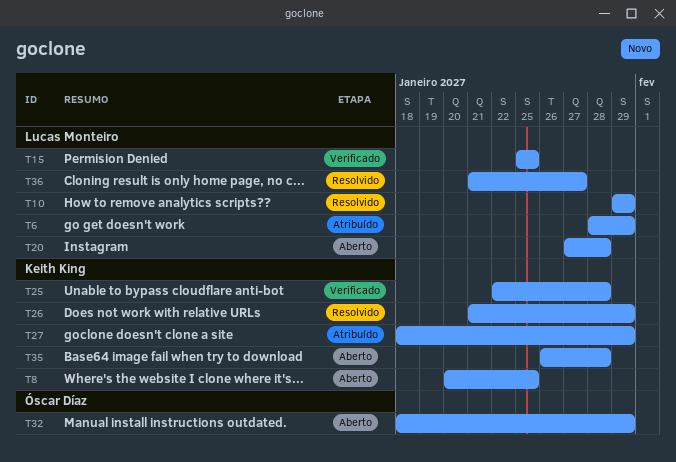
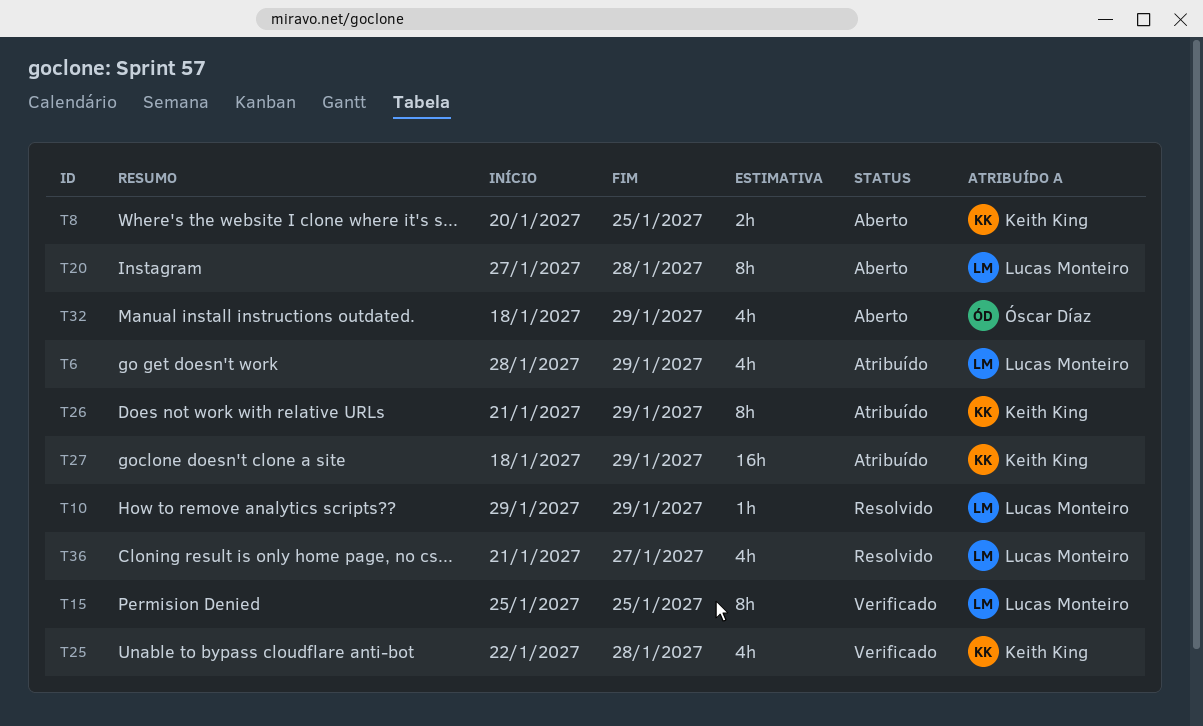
T26, status: Resolvido -> Atribuído
T35: present -> none

